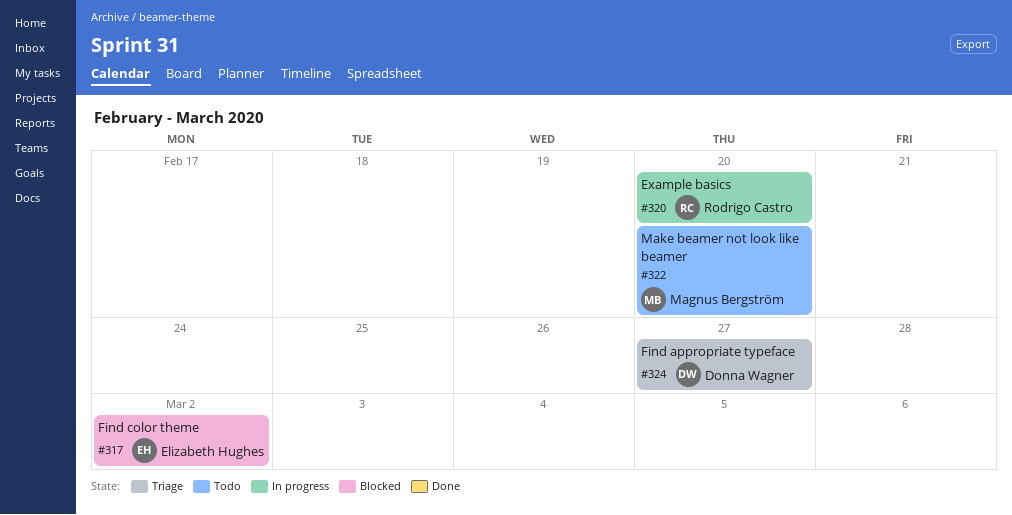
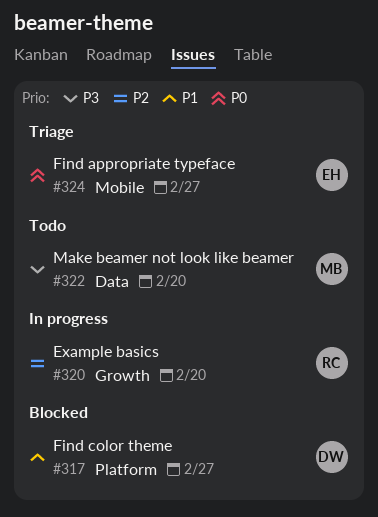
#317, owner: Elizabeth Hughes -> Donna Wagner
#317, due: Mar 2 -> Feb 27
#324, owner: Donna Wagner -> Elizabeth Hughes

